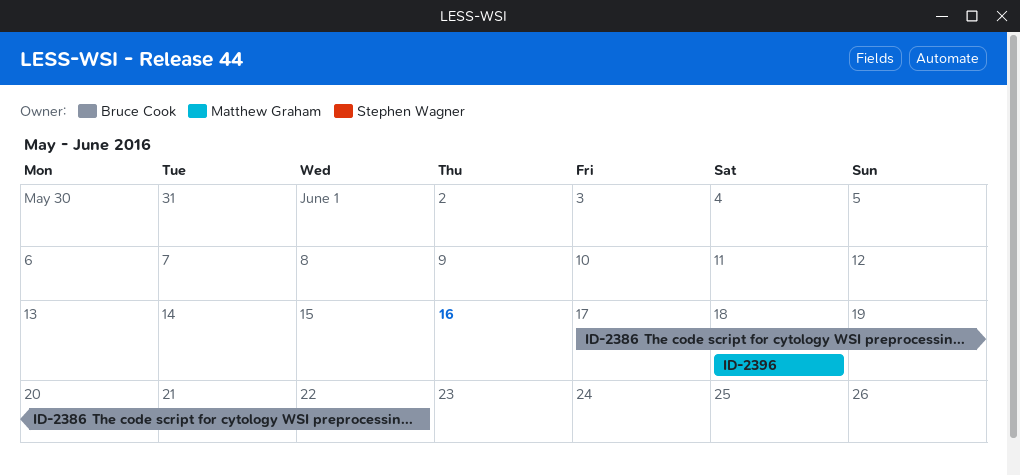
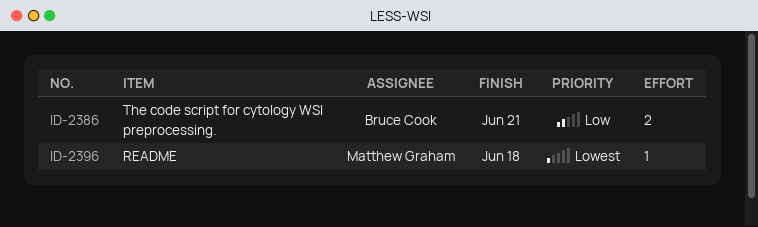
ID-2386, due: Jun 22 -> Jun 21

